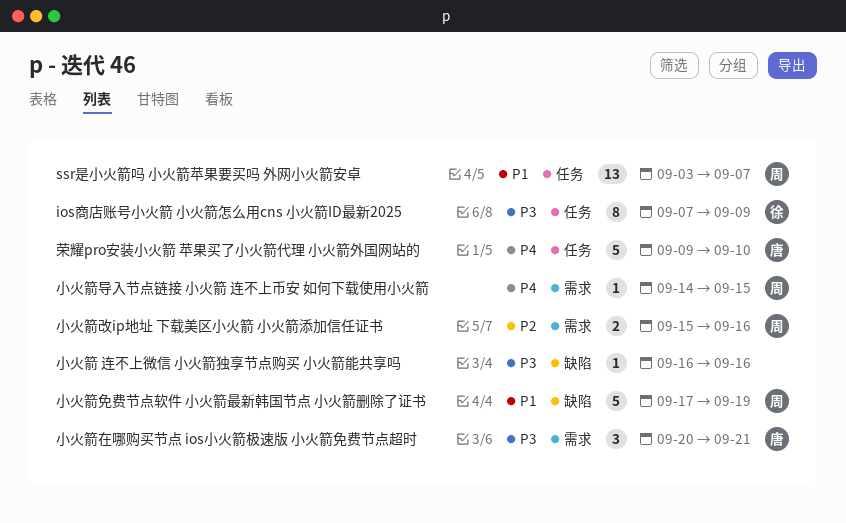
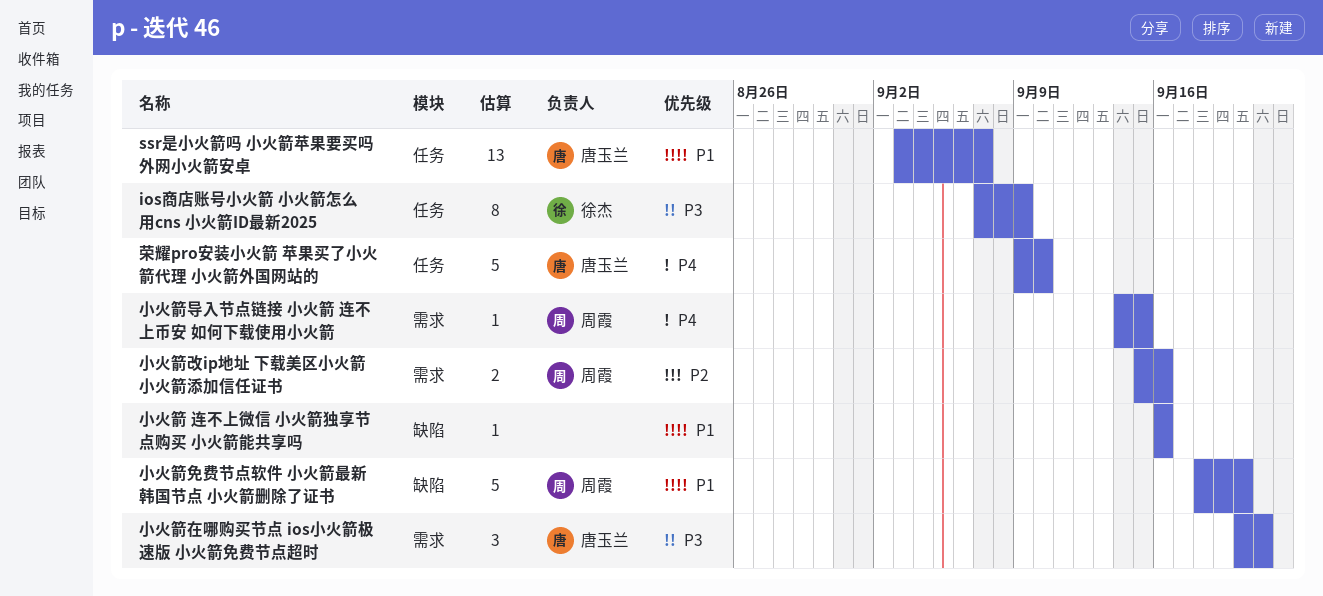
ssr是小火箭吗 小火箭苹果要买吗 外网小火箭安卓, owner: 周霞 -> 唐玉兰
小火箭 连不上微信 小火箭独享节点购买 小火箭能共享吗, priority: P3 -> P1
小火箭免费节点软件 小火箭最新韩国节点 小火箭删除了证书, start: Sep 17 -> Sep 18
小火箭免费节点软件 小火箭最新韩国节点 小火箭删除了证书, due: Sep 19 -> Sep 20

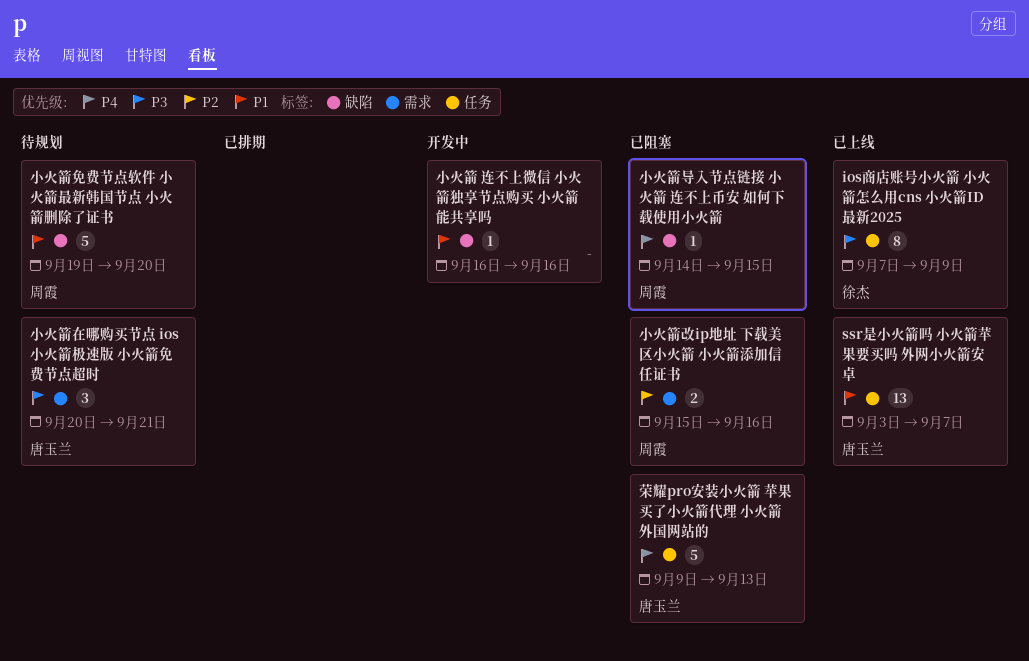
小火箭免费节点软件 小火箭最新韩国节点 小火箭删除了证书, start: Sep 18 -> Sep 19
小火箭导入节点链接 小火箭 连不上币安 如何下载使用小火箭, label: 需求 -> 缺陷
荣耀pro安装小火箭 苹果买了小火箭代理 小火箭外国网站的, due: Sep 10 -> Sep 13

